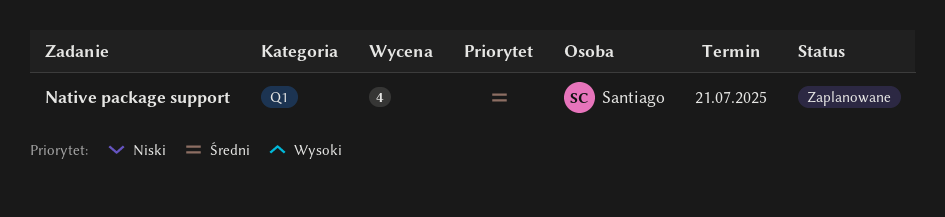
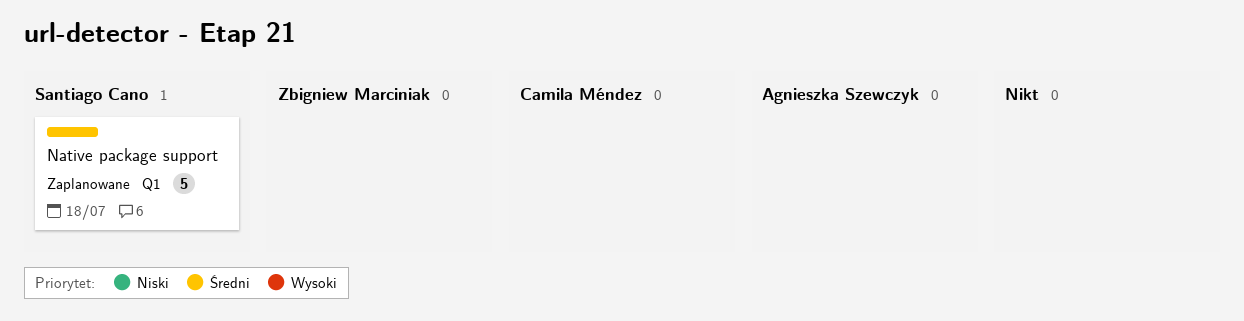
Native package support, estimate: 4 -> 5
Native package support, due: Jul 21 -> Jul 18

